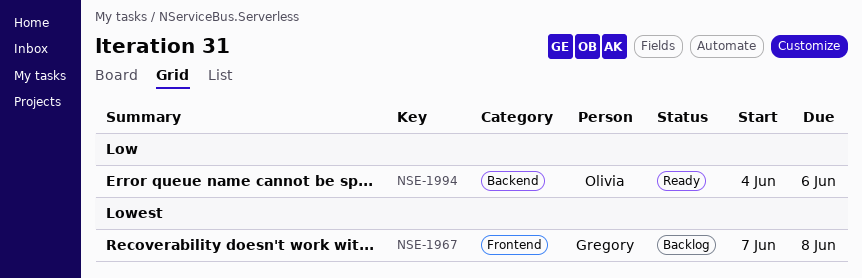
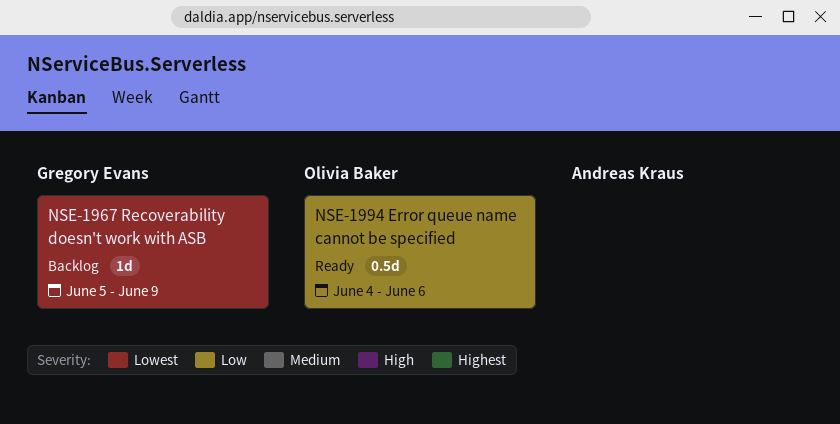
NSE-1967, start: Jun 7 -> Jun 5
NSE-1967, due: Jun 8 -> Jun 9

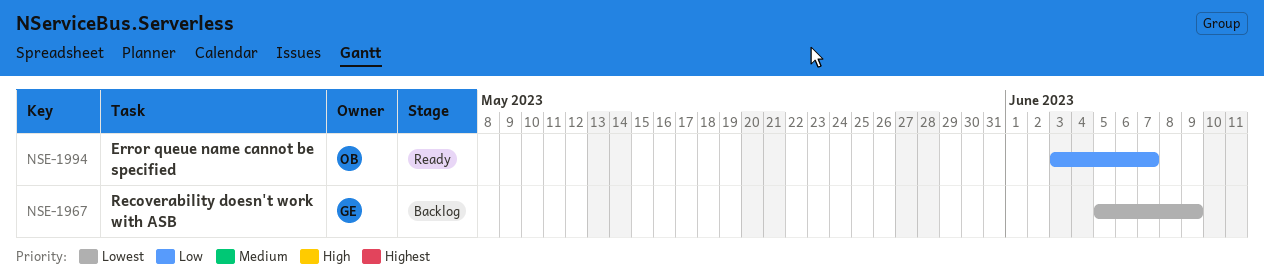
NSE-1994, start: Jun 4 -> Jun 3
NSE-1994, due: Jun 6 -> Jun 7

